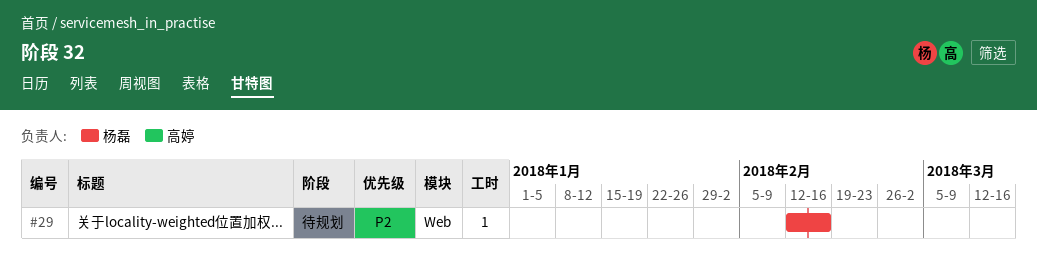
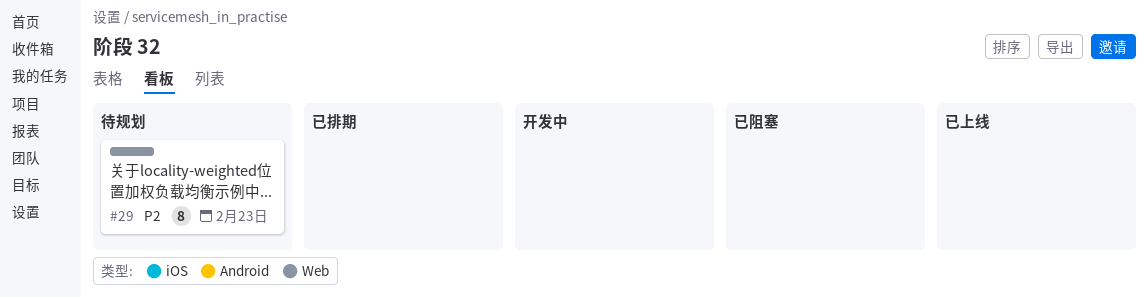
#29, estimate: 1 -> 8
#29, due: Feb 16 -> Feb 23

